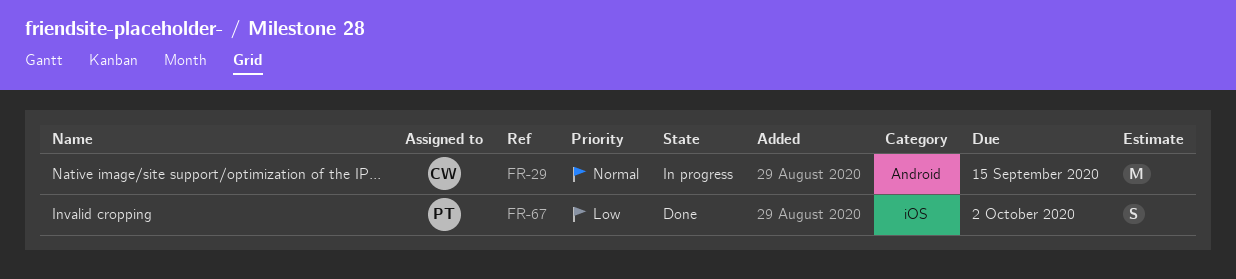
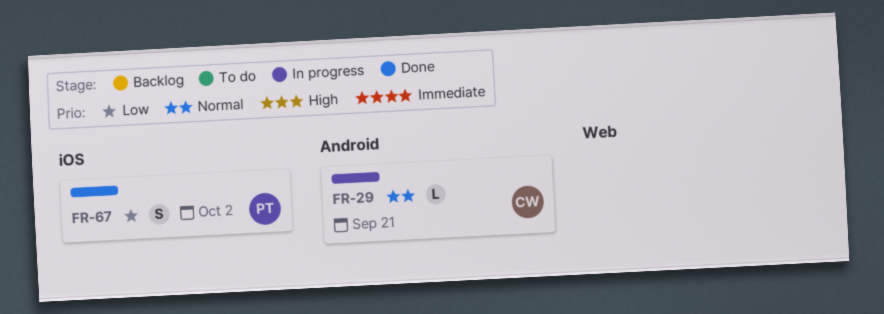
FR-29, estimate: M -> L
FR-29, due: Sep 15 -> Sep 21

